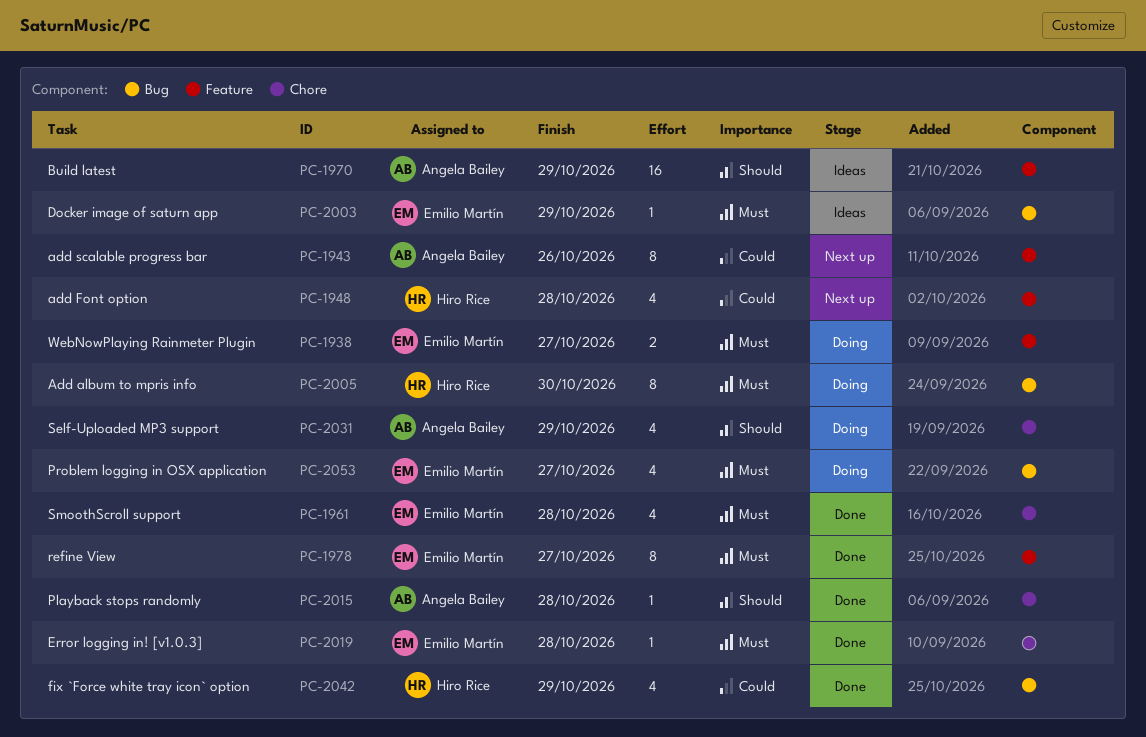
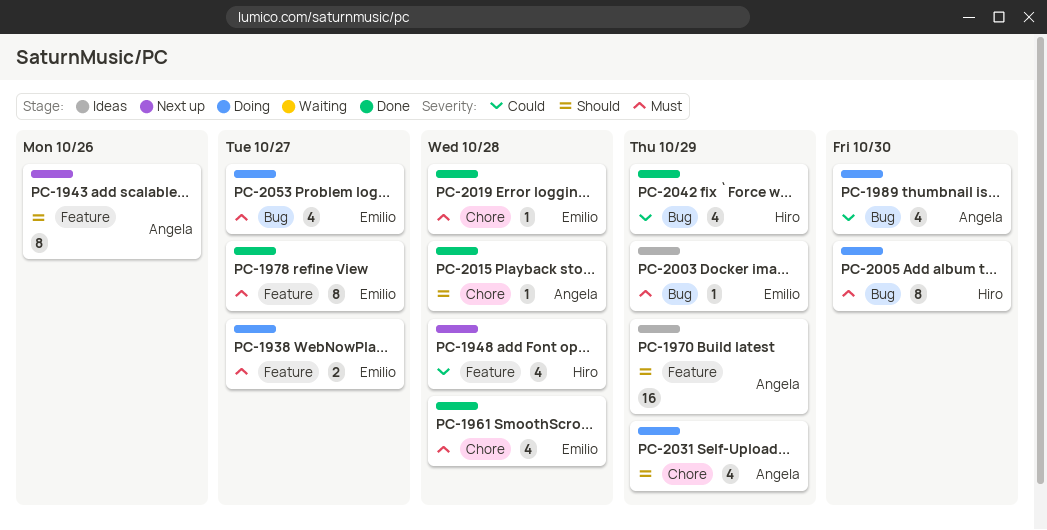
PC-1943, priority: Could -> Should
PC-1989: none -> present

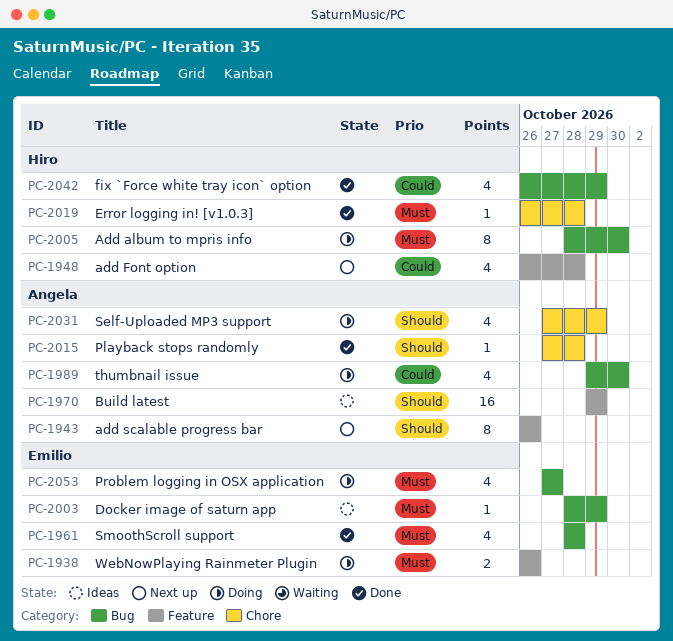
PC-1938, due: Oct 27 -> Oct 26
PC-1961, label: Chore -> Bug
PC-1978: present -> none
PC-2019, owner: Emilio -> Hiro

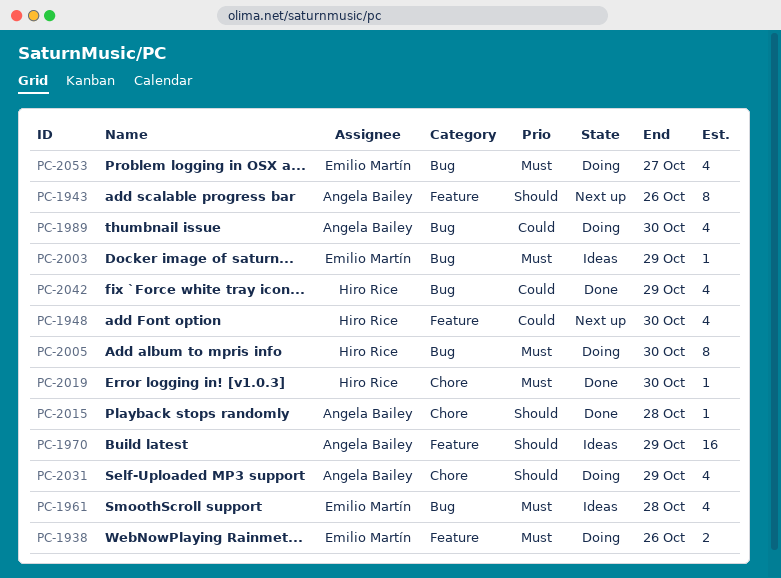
PC-1948, due: Oct 28 -> Oct 30
PC-1961, status: Done -> Ideas
PC-2019, due: Oct 28 -> Oct 30

